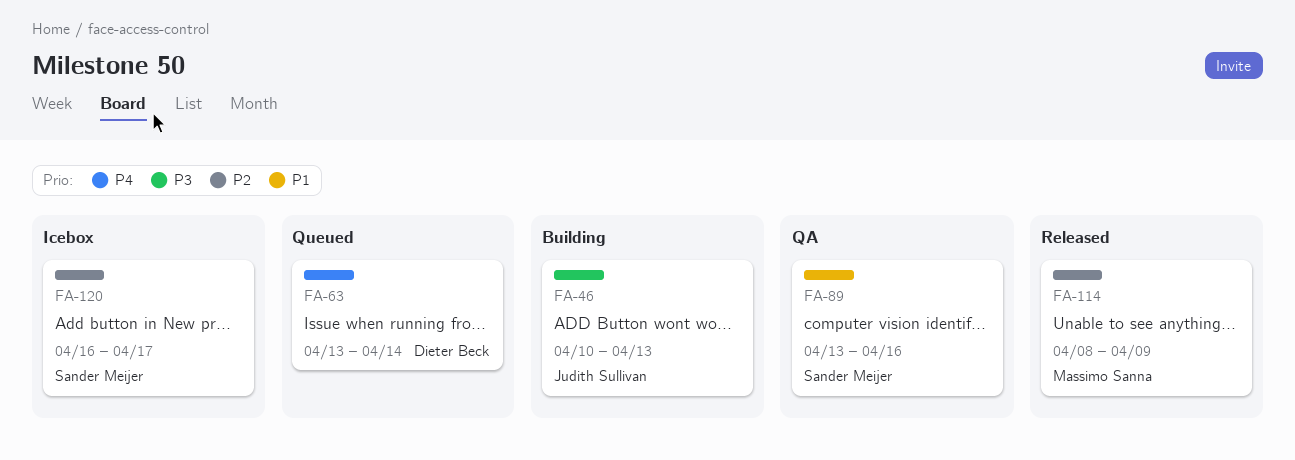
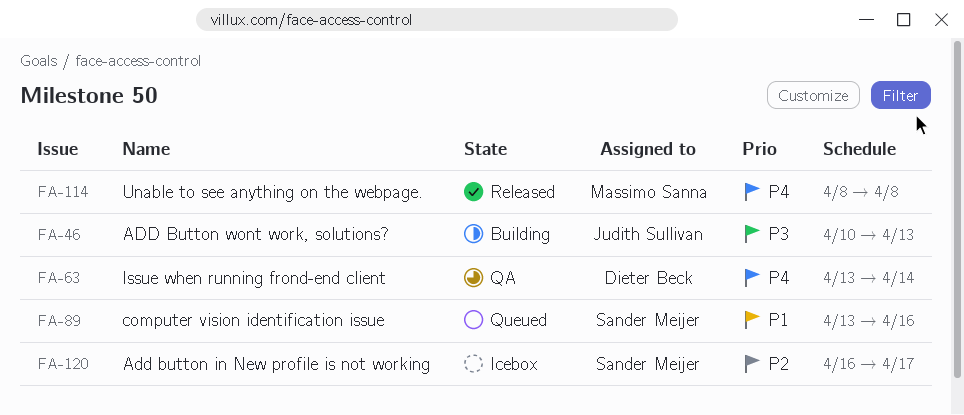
FA-63, status: Queued -> QA
FA-89, status: QA -> Queued
FA-114, priority: P2 -> P4
FA-114, due: Apr 9 -> Apr 8

